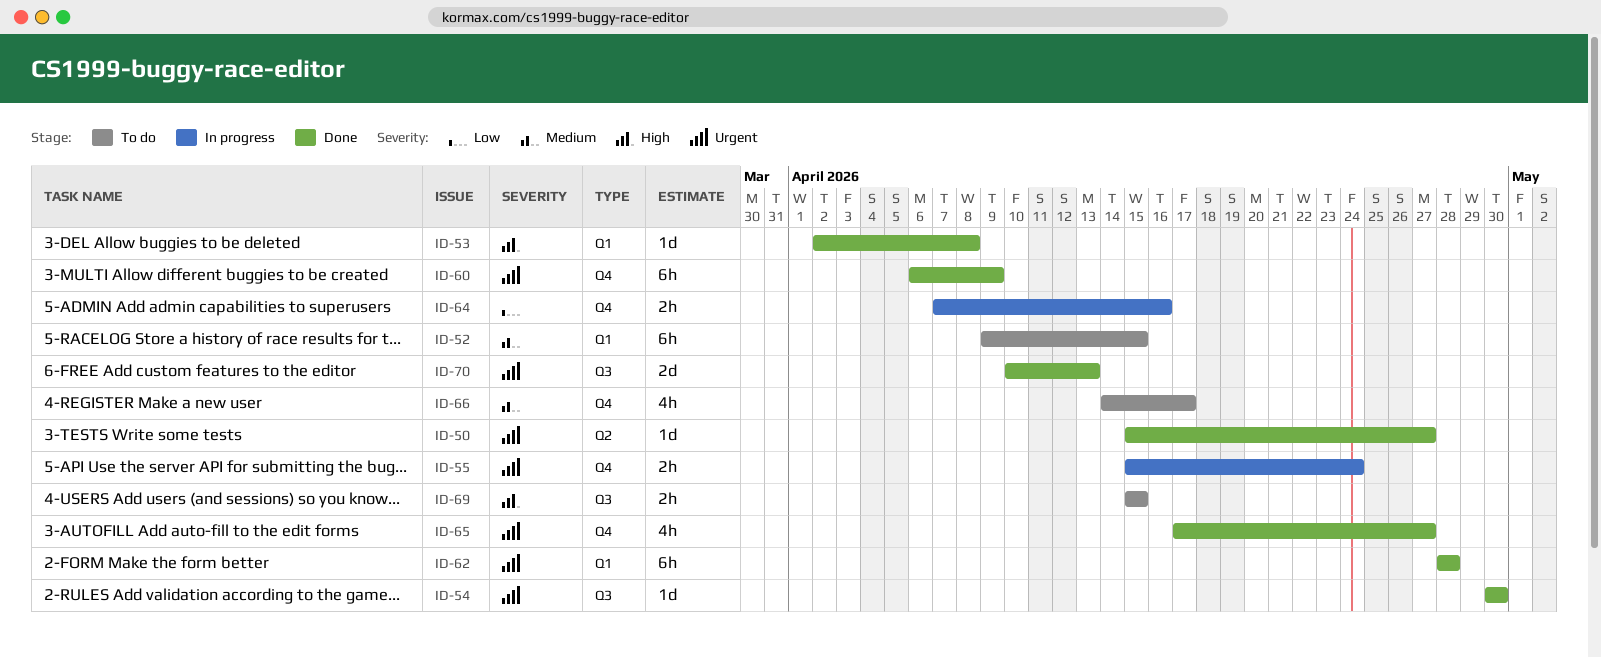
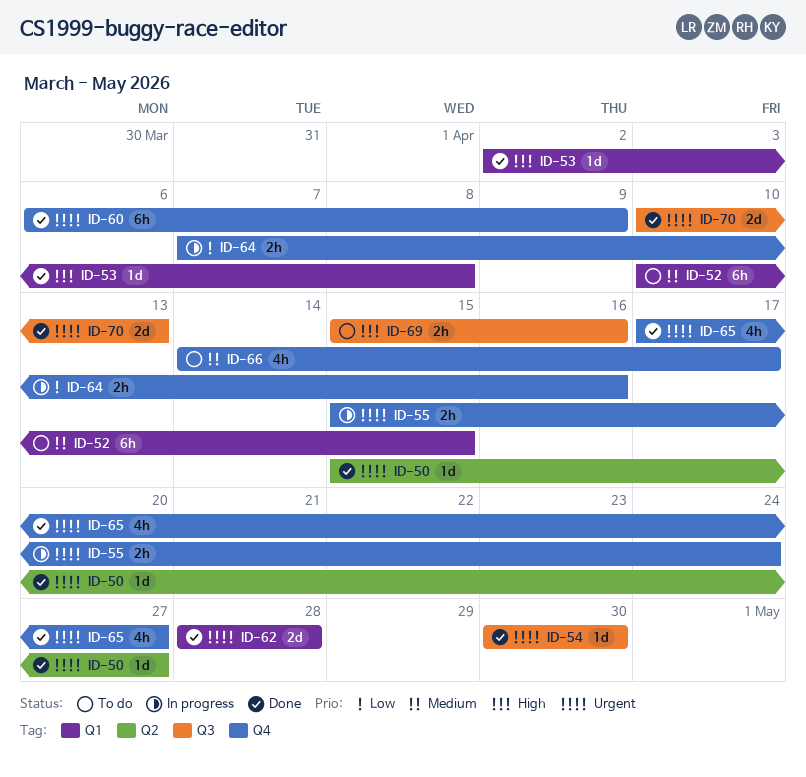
ID-52, start: Apr 9 -> Apr 10
ID-62, estimate: 6h -> 2d
ID-69, due: Apr 15 -> Apr 16

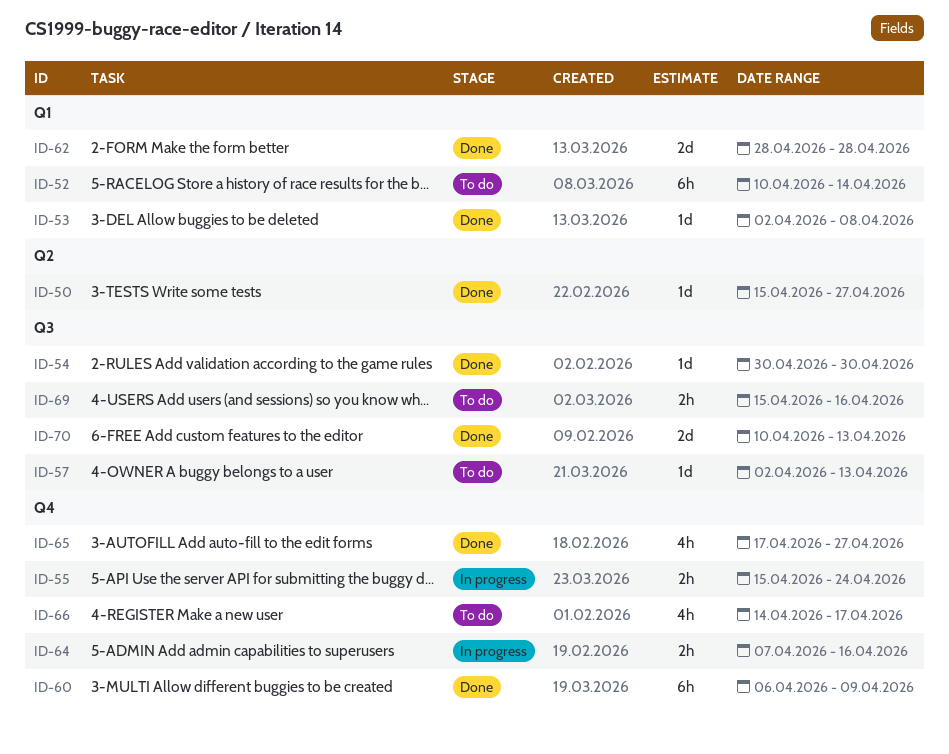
ID-52, due: Apr 15 -> Apr 14
ID-57: none -> present

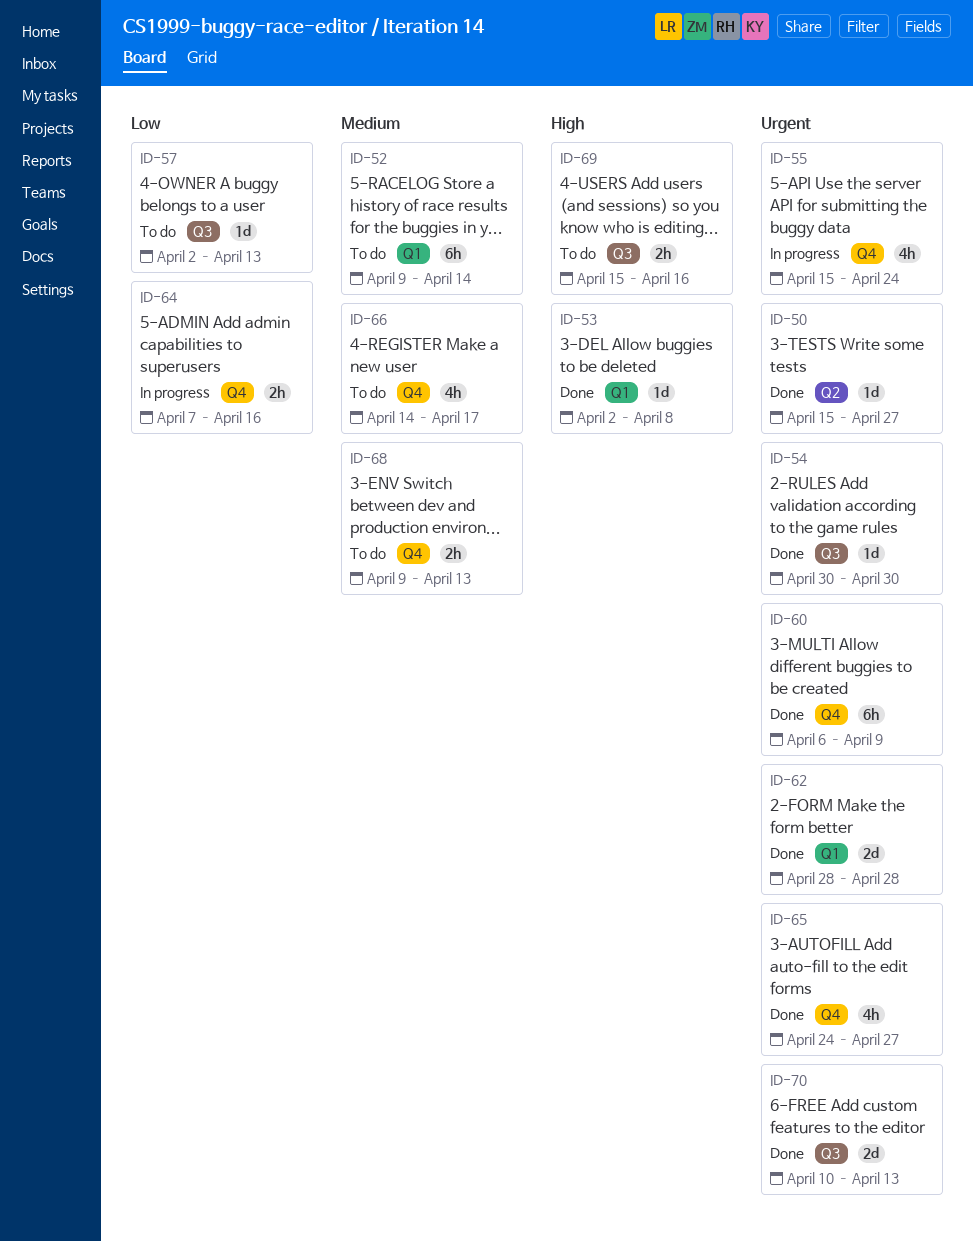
ID-52, start: Apr 10 -> Apr 9
ID-55, estimate: 2h -> 4h
ID-65, start: Apr 17 -> Apr 24
ID-68: none -> present

